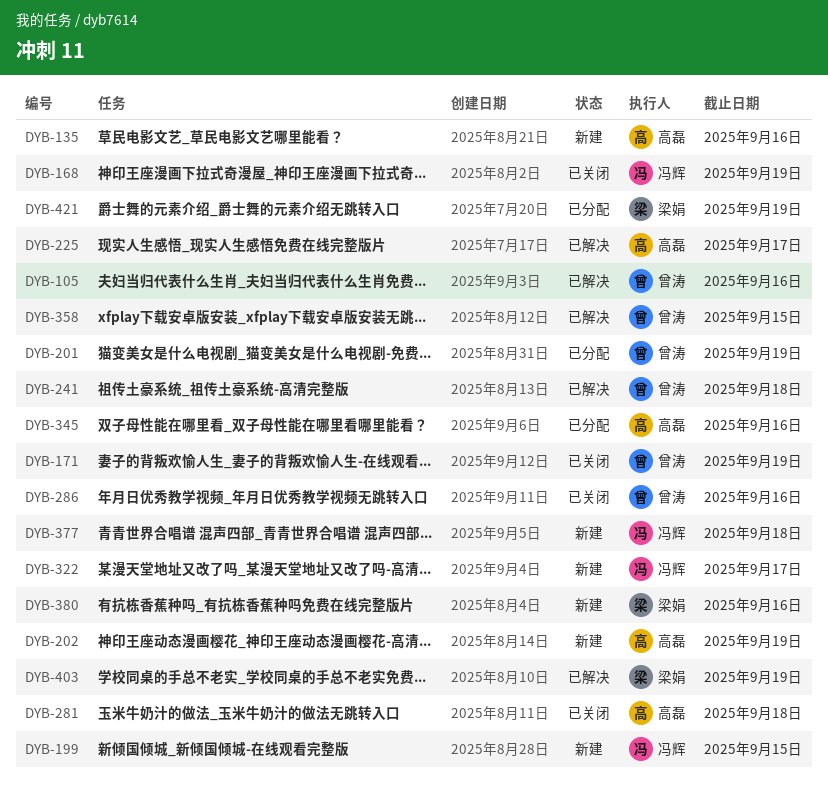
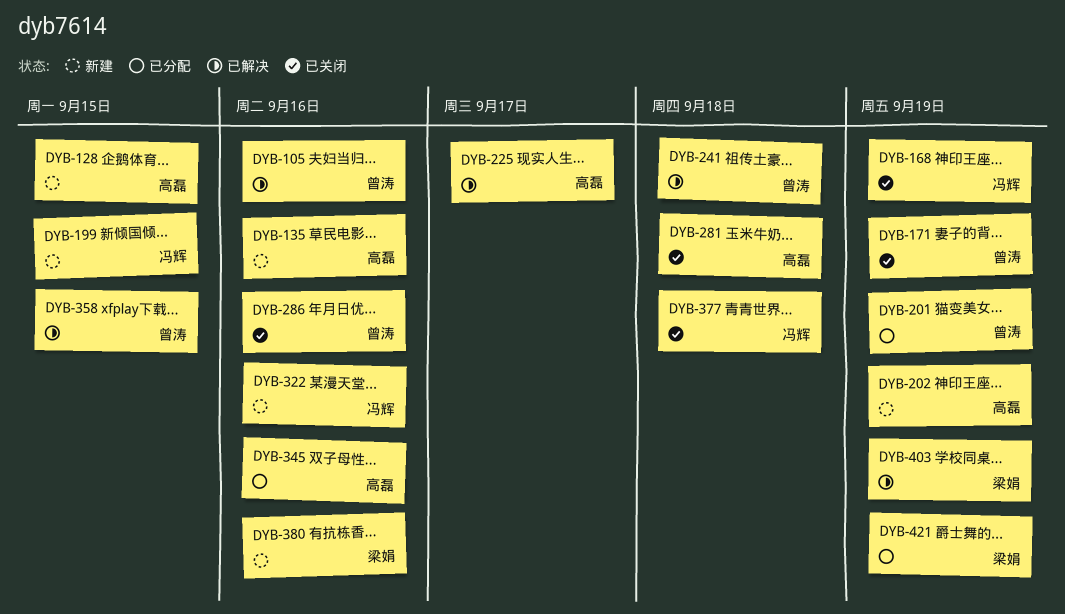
DYB-128: none -> present
DYB-322, due: Sep 17 -> Sep 16
DYB-377, status: 新建 -> 已关闭

